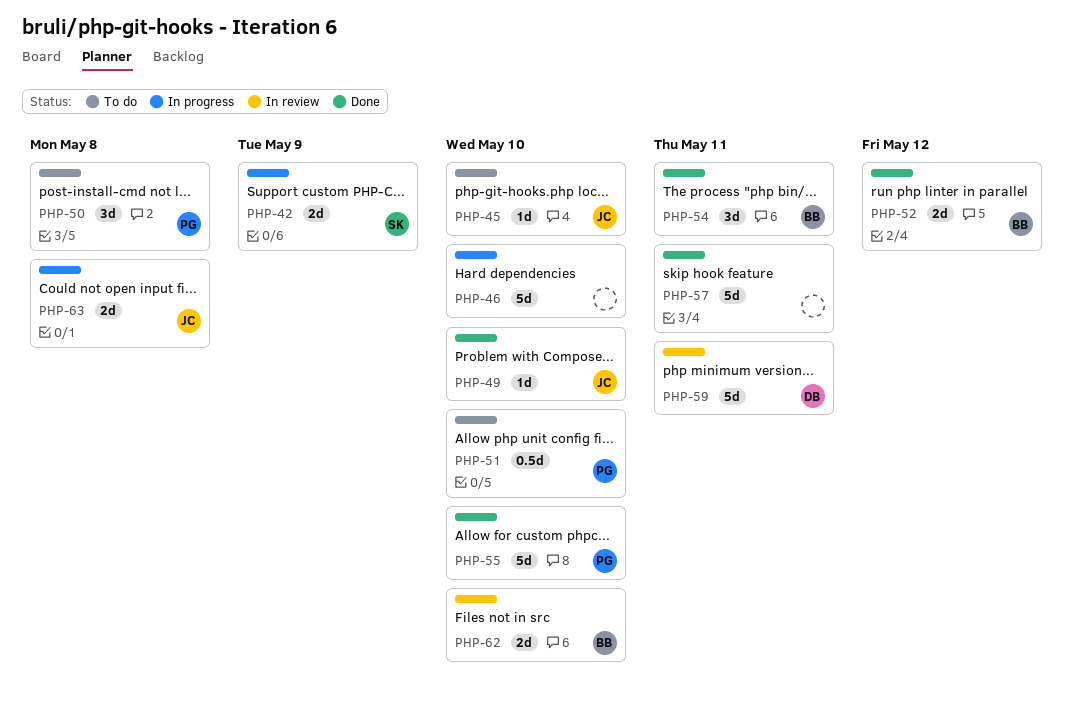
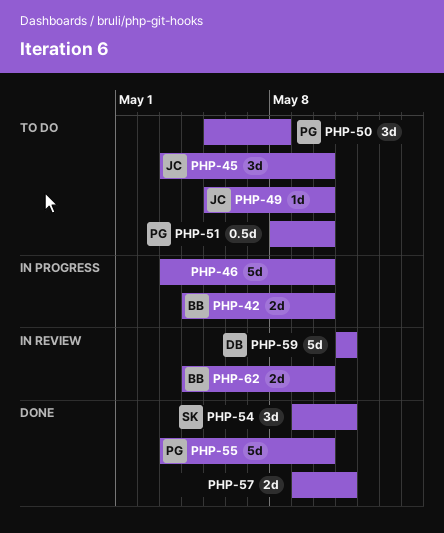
PHP-42, owner: SK -> BB
PHP-42, due: May 9 -> May 10
PHP-45, estimate: 1d -> 3d
PHP-49, status: Done -> To do
PHP-52: present -> none
PHP-54, owner: BB -> SK
PHP-57, estimate: 5d -> 2d
PHP-63: present -> none

